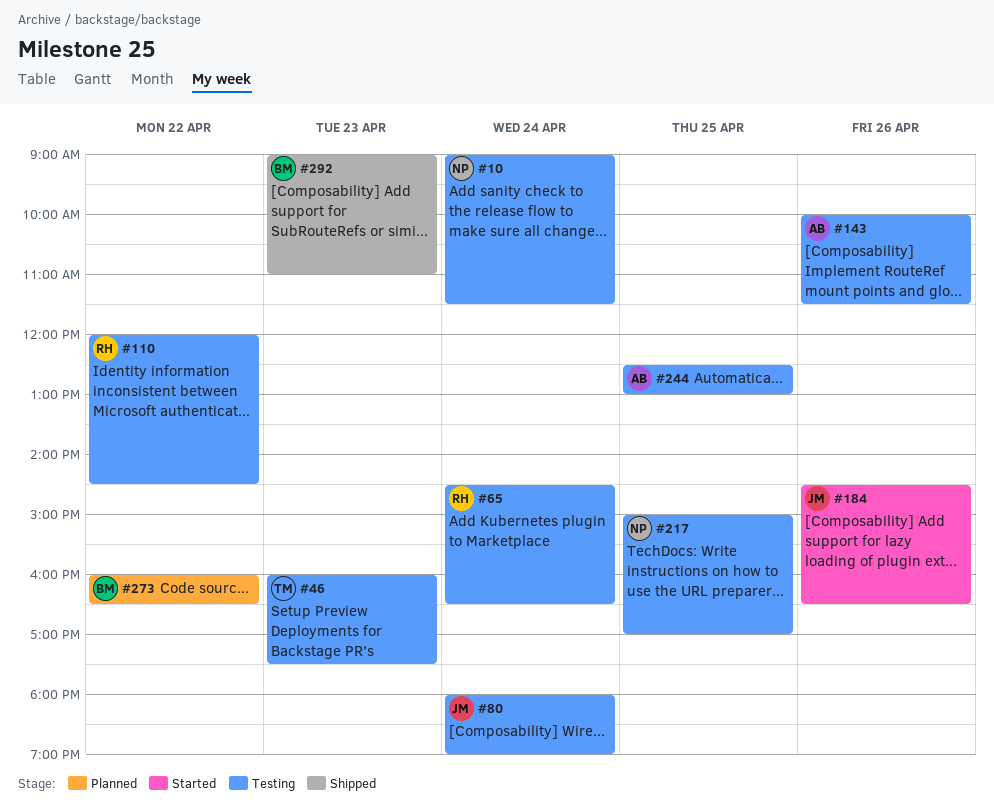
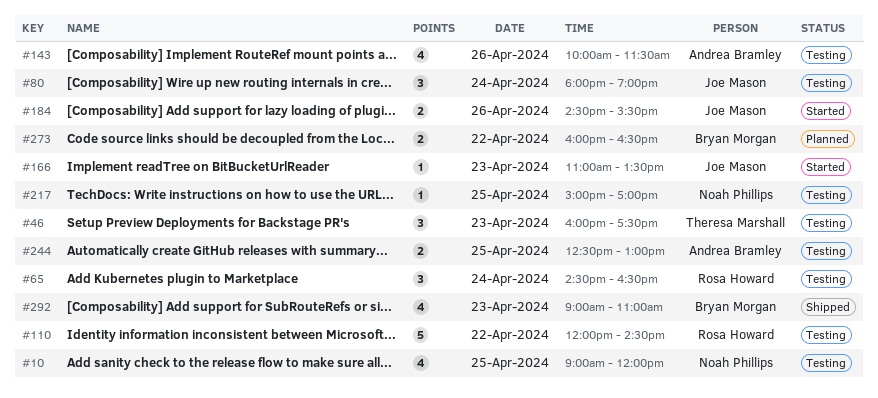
#10, day: Apr 24 -> Apr 25
#10, ends: 11:30 -> 12:00
#166: none -> present
#184, ends: 16:30 -> 15:30

